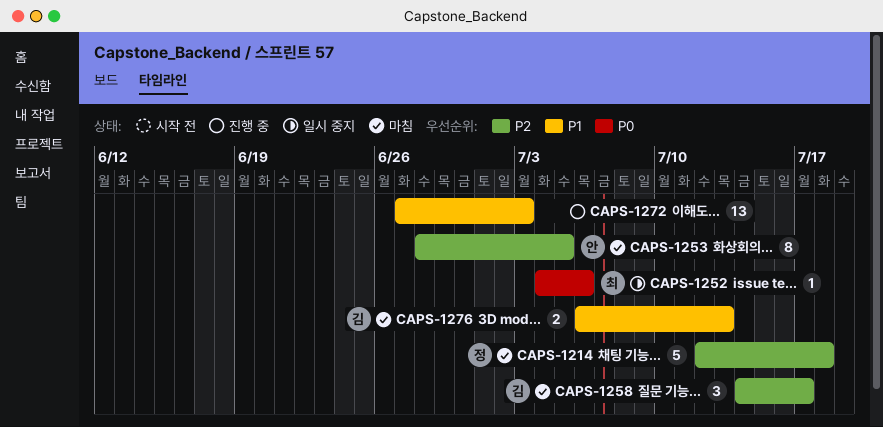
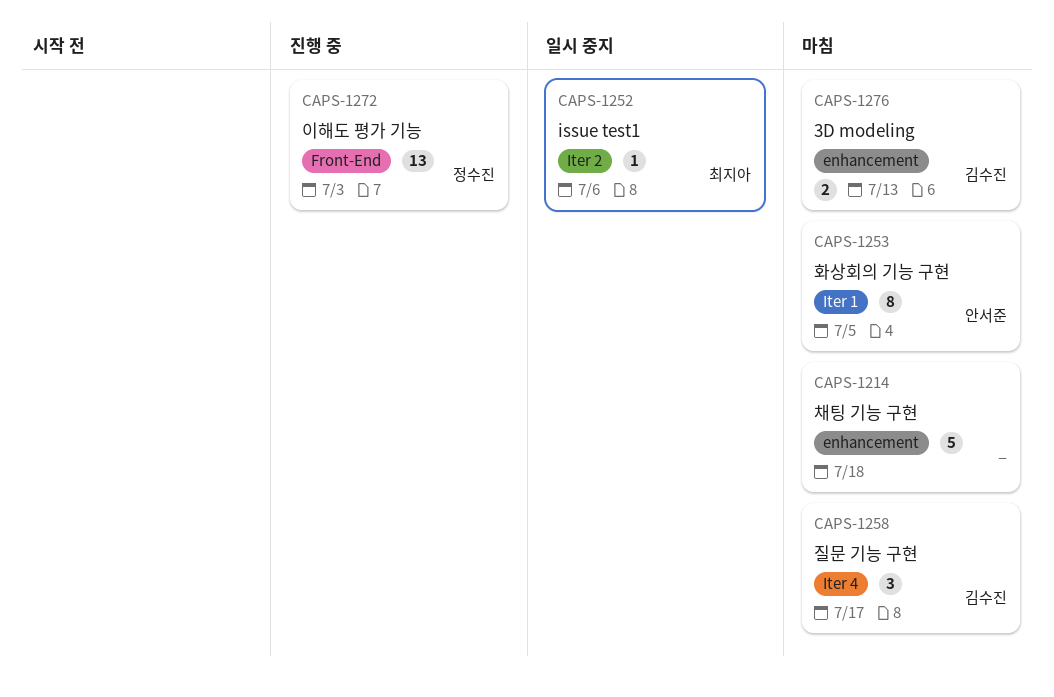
CAPS-1214, owner: 정수진 -> none
CAPS-1272, owner: none -> 정수진

